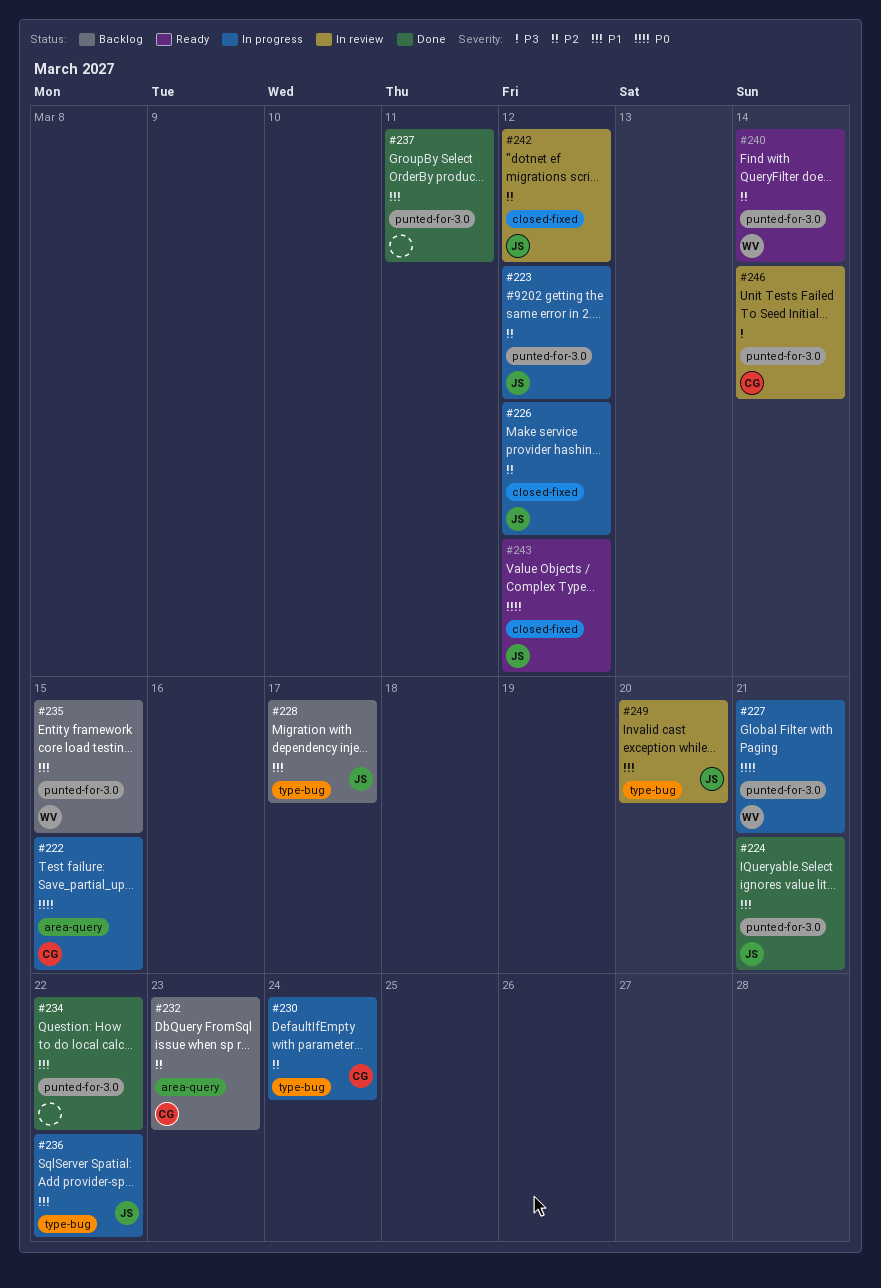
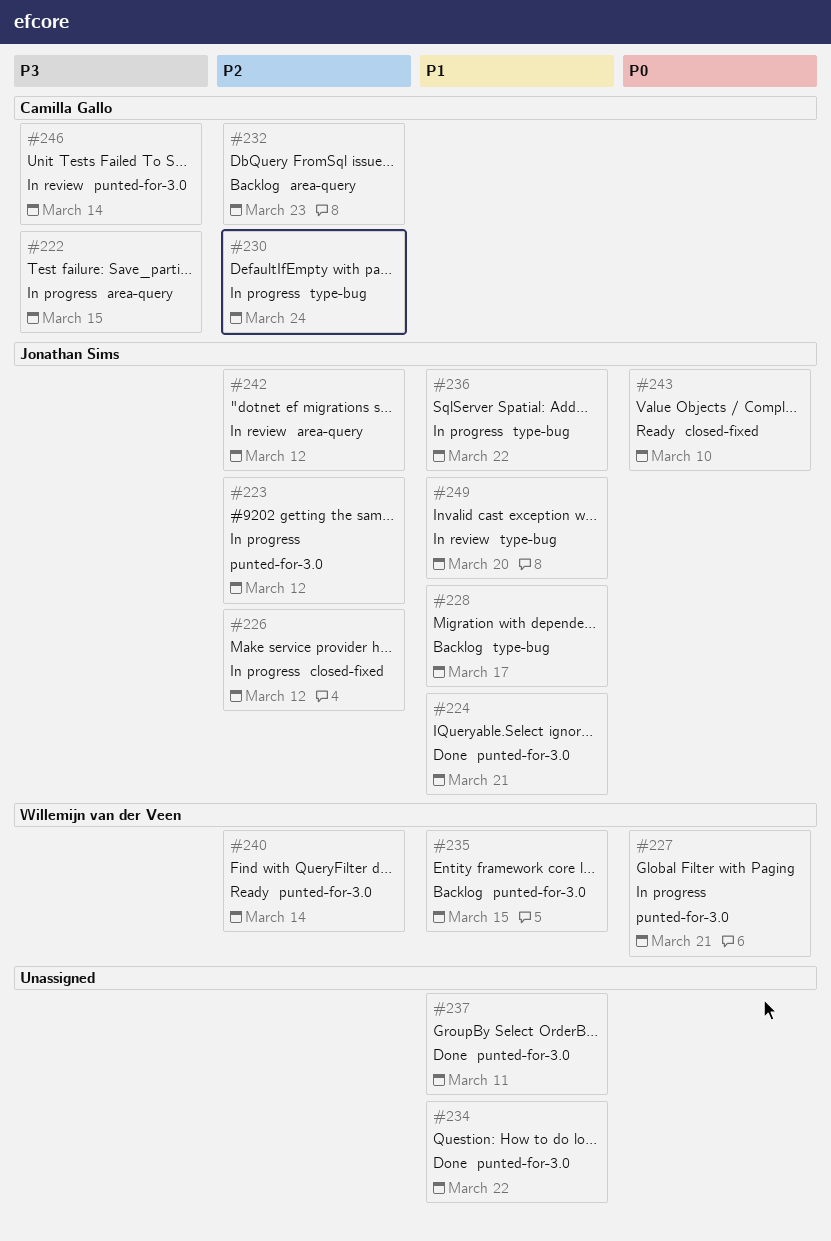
#222, priority: P0 -> P3
#242, label: closed-fixed -> area-query
#243, due: Mar 12 -> Mar 10

